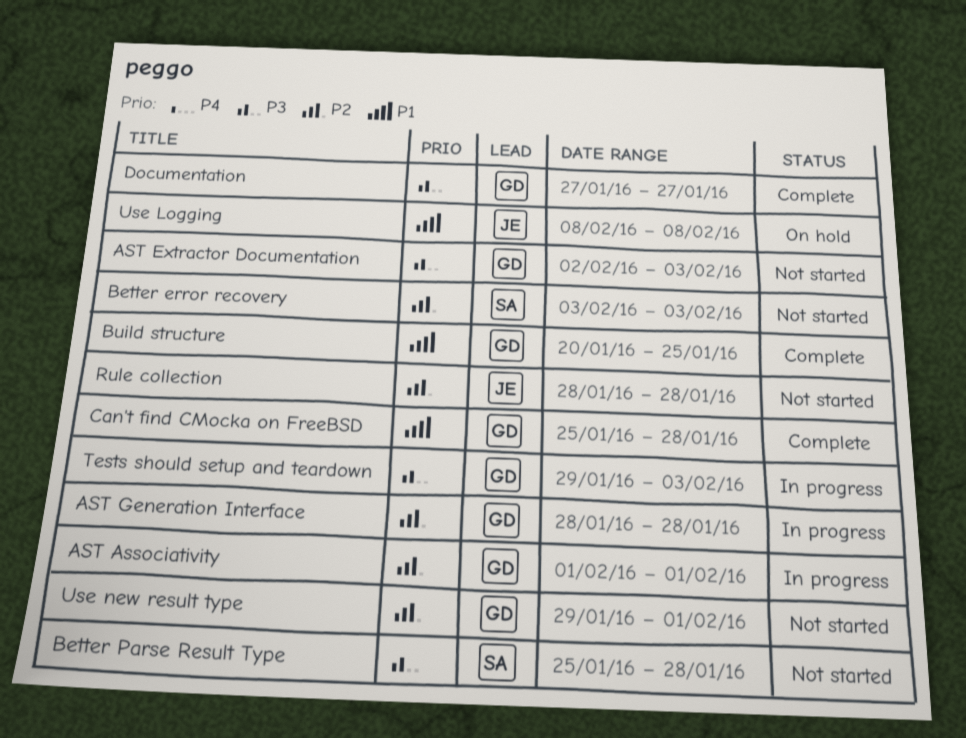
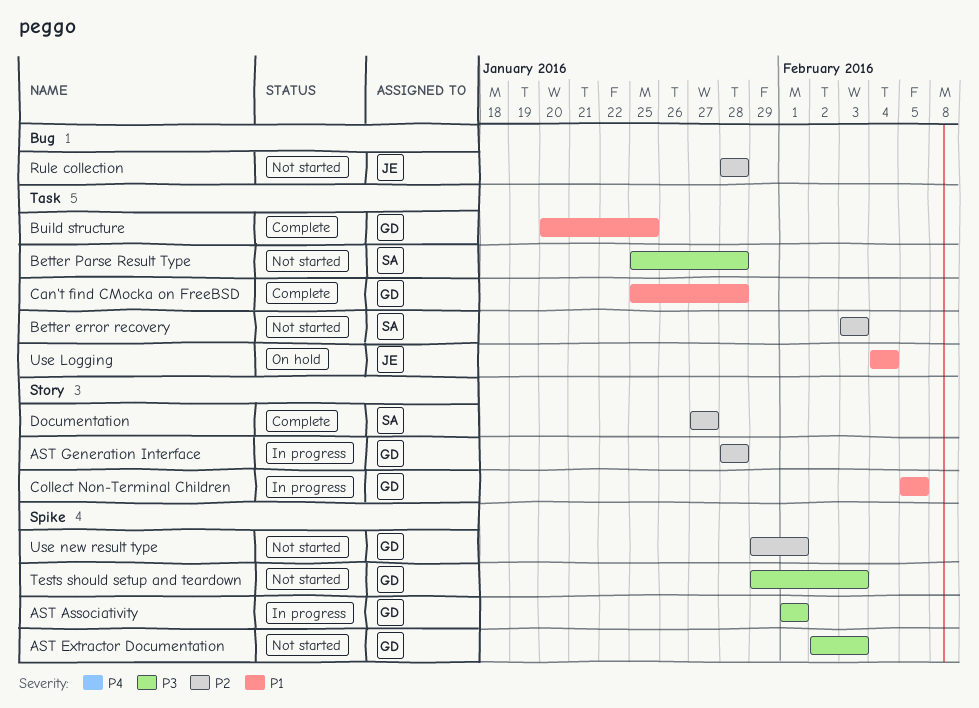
AST Associativity, priority: P2 -> P3
Collect Non-Terminal Children: none -> present
Documentation, owner: GD -> SA
Documentation, priority: P3 -> P2
Tests should setup and teardown, status: In progress -> Not started
Use Logging, start: Feb 8 -> Feb 4
Use Logging, due: Feb 8 -> Feb 4

